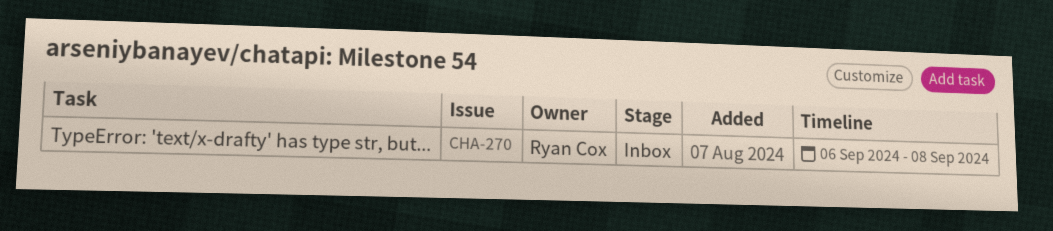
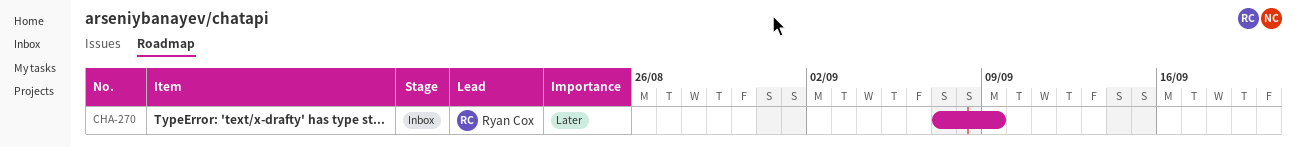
CHA-270, start: Sep 6 -> Sep 7
CHA-270, due: Sep 8 -> Sep 9

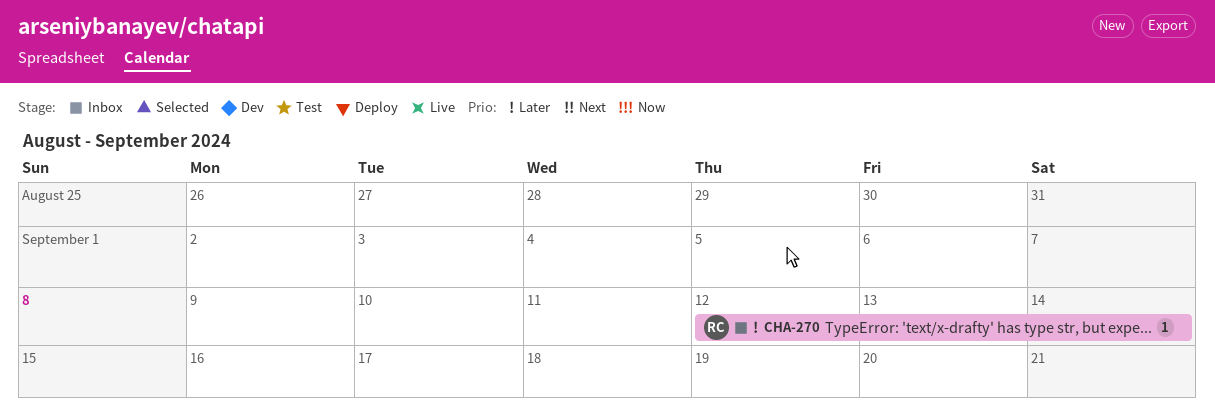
CHA-270, start: Sep 7 -> Sep 12
CHA-270, due: Sep 9 -> Sep 14

